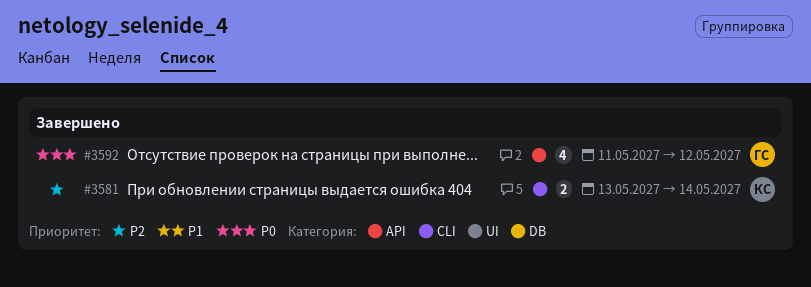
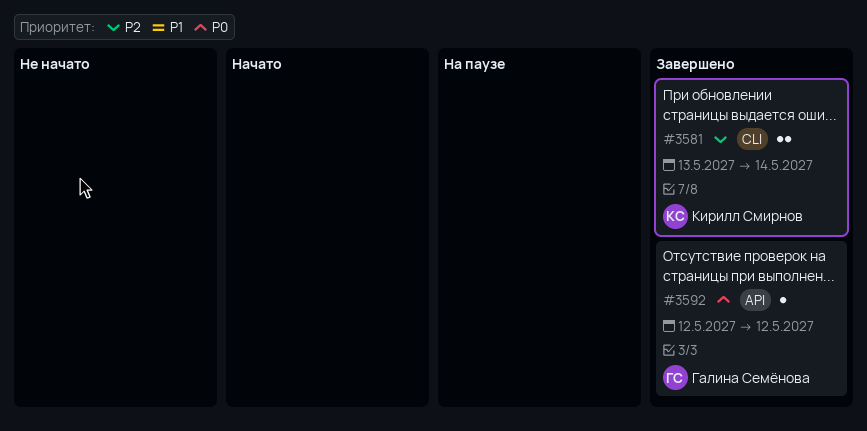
#3592, estimate: 4 -> 1
#3592, start: May 11 -> May 12

